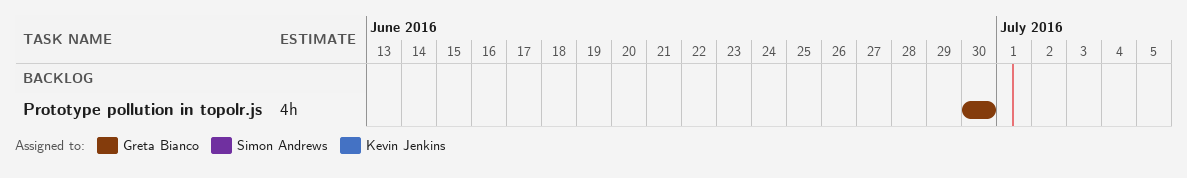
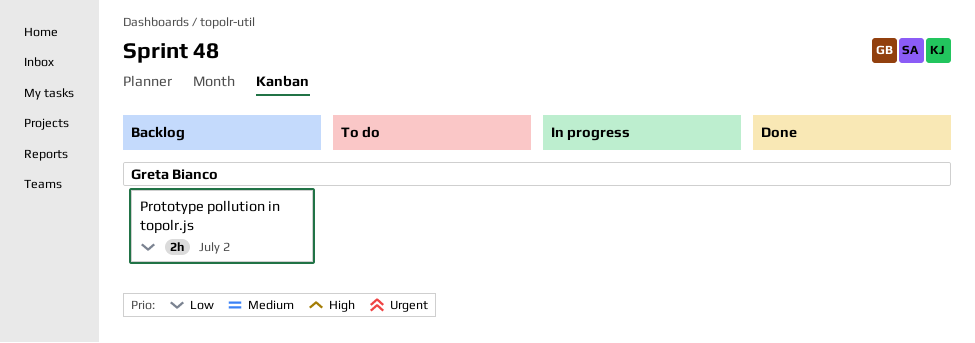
Prototype pollution in topolr.js, estimate: 4h -> 2h
Prototype pollution in topolr.js, due: Jun 30 -> Jul 2

